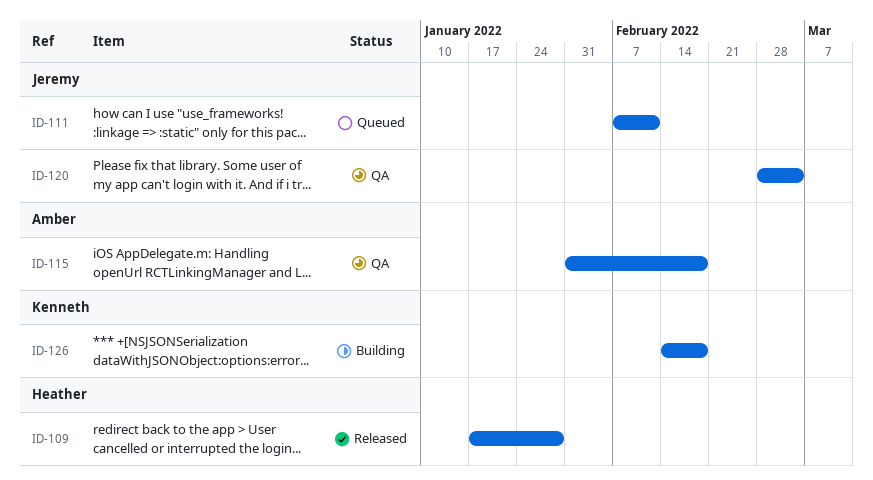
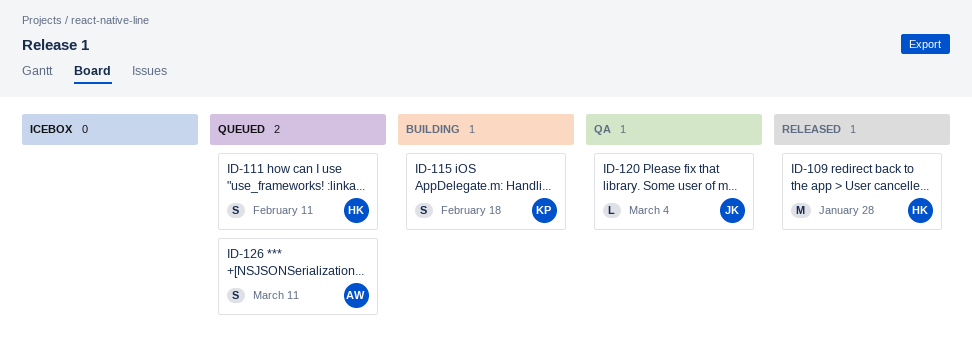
ID-111, owner: Jeremy -> Heather
ID-115, status: QA -> Building
ID-115, owner: Amber -> Kenneth
ID-126, status: Building -> Queued
ID-126, owner: Kenneth -> Amber
ID-126, due: Feb 18 -> Mar 11

